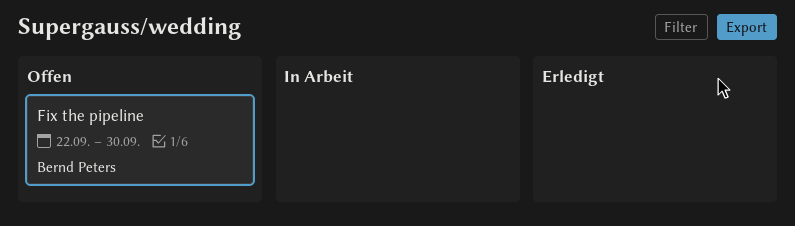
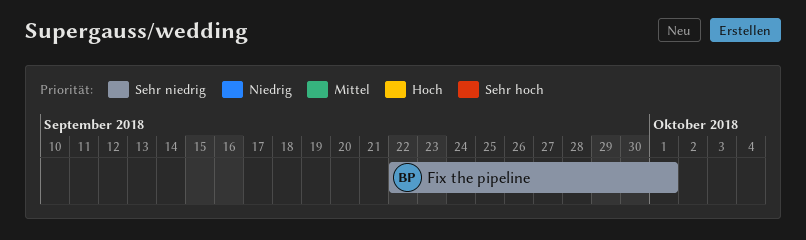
Fix the pipeline, due: Sep 30 -> Oct 1

